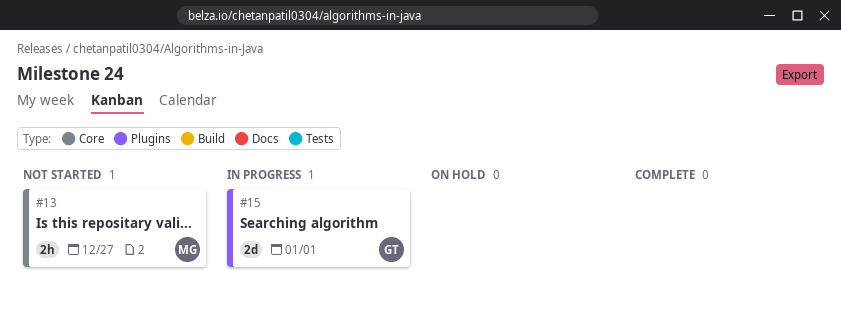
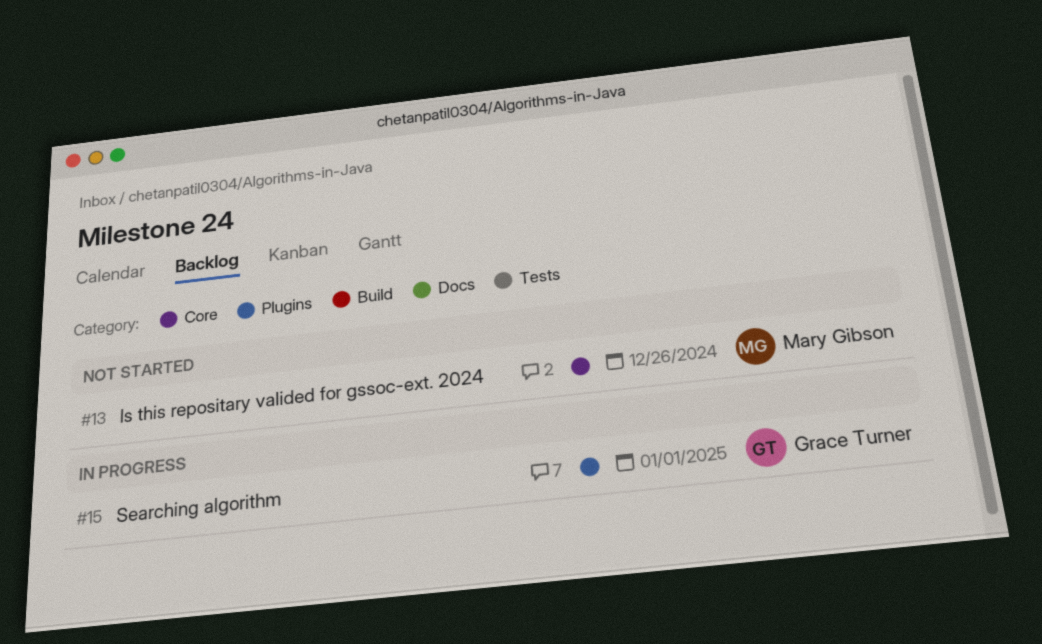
#13, due: Dec 27 -> Dec 26

